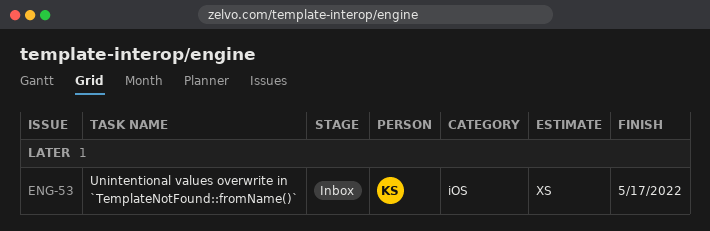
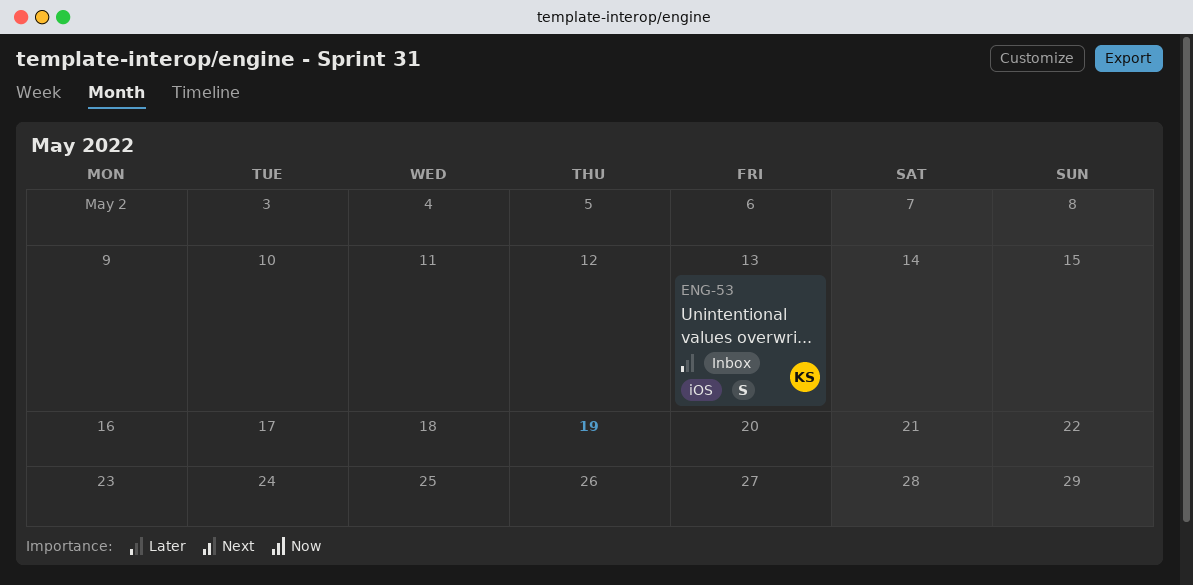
ENG-53, estimate: XS -> S
ENG-53, due: May 17 -> May 13

